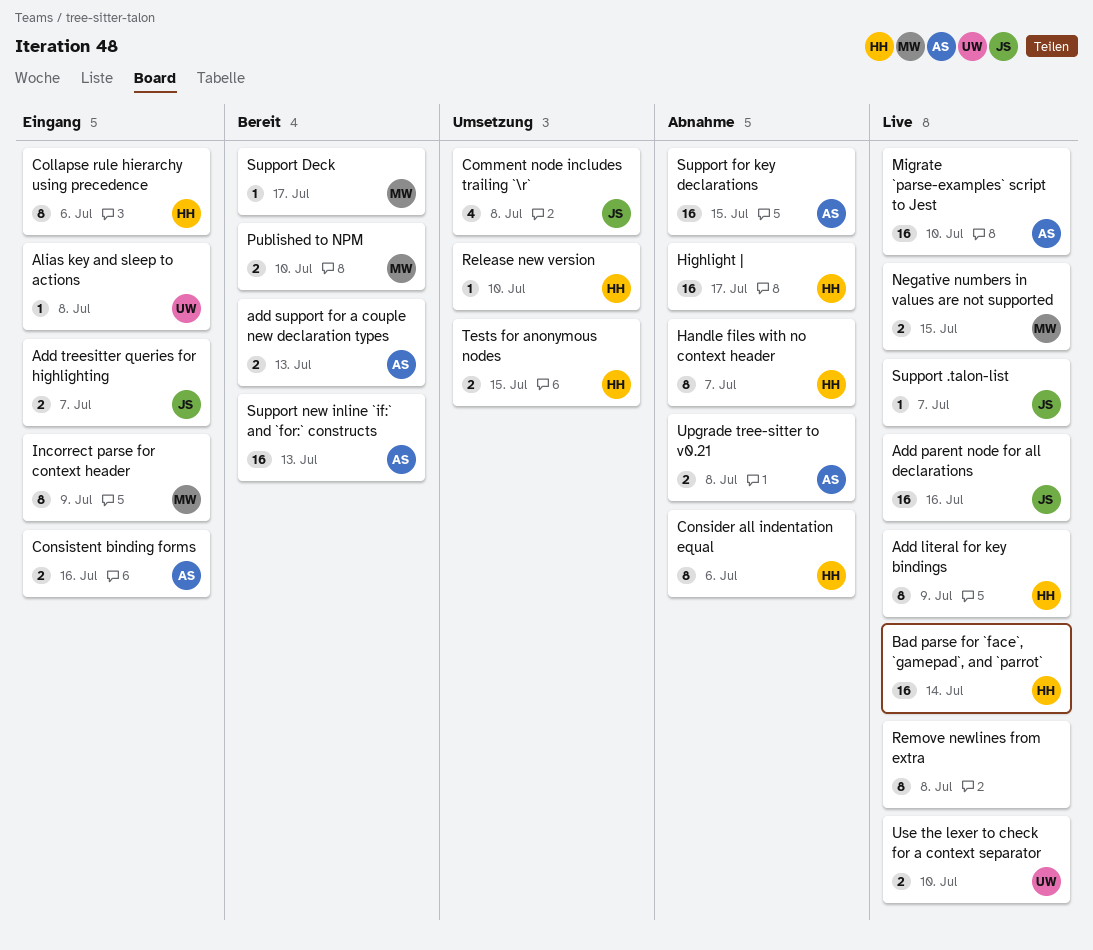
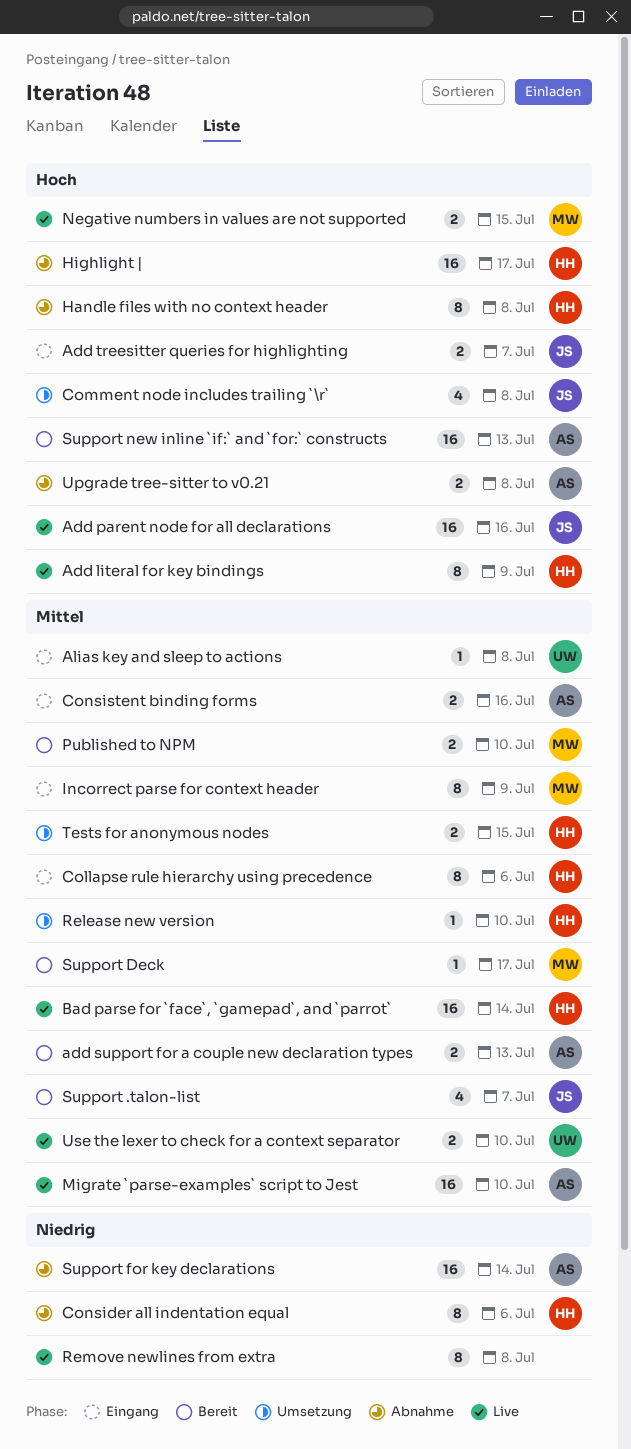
Handle files with no context header, due: Jul 7 -> Jul 8
Support .talon-list, status: Live -> Bereit
Support .talon-list, estimate: 1 -> 4
Support for key declarations, due: Jul 15 -> Jul 14

